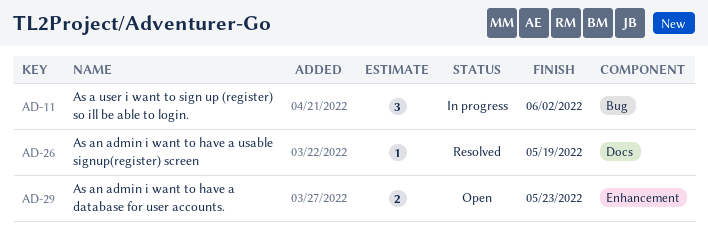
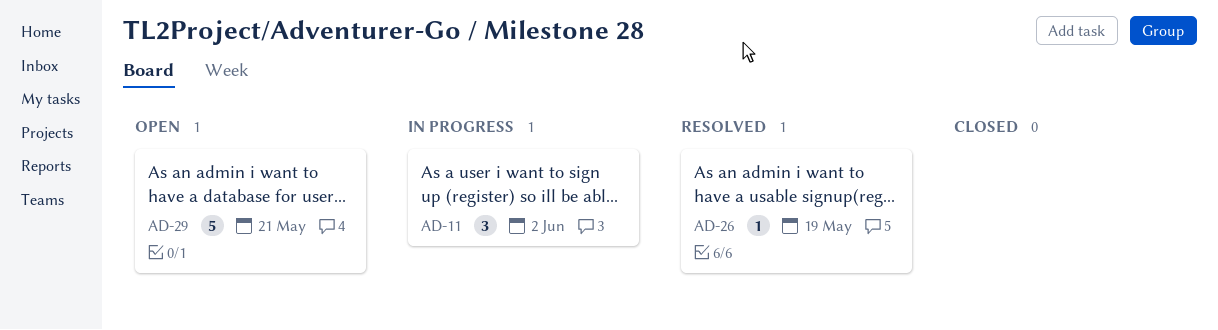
AD-29, estimate: 2 -> 5
AD-29, due: May 23 -> May 21

